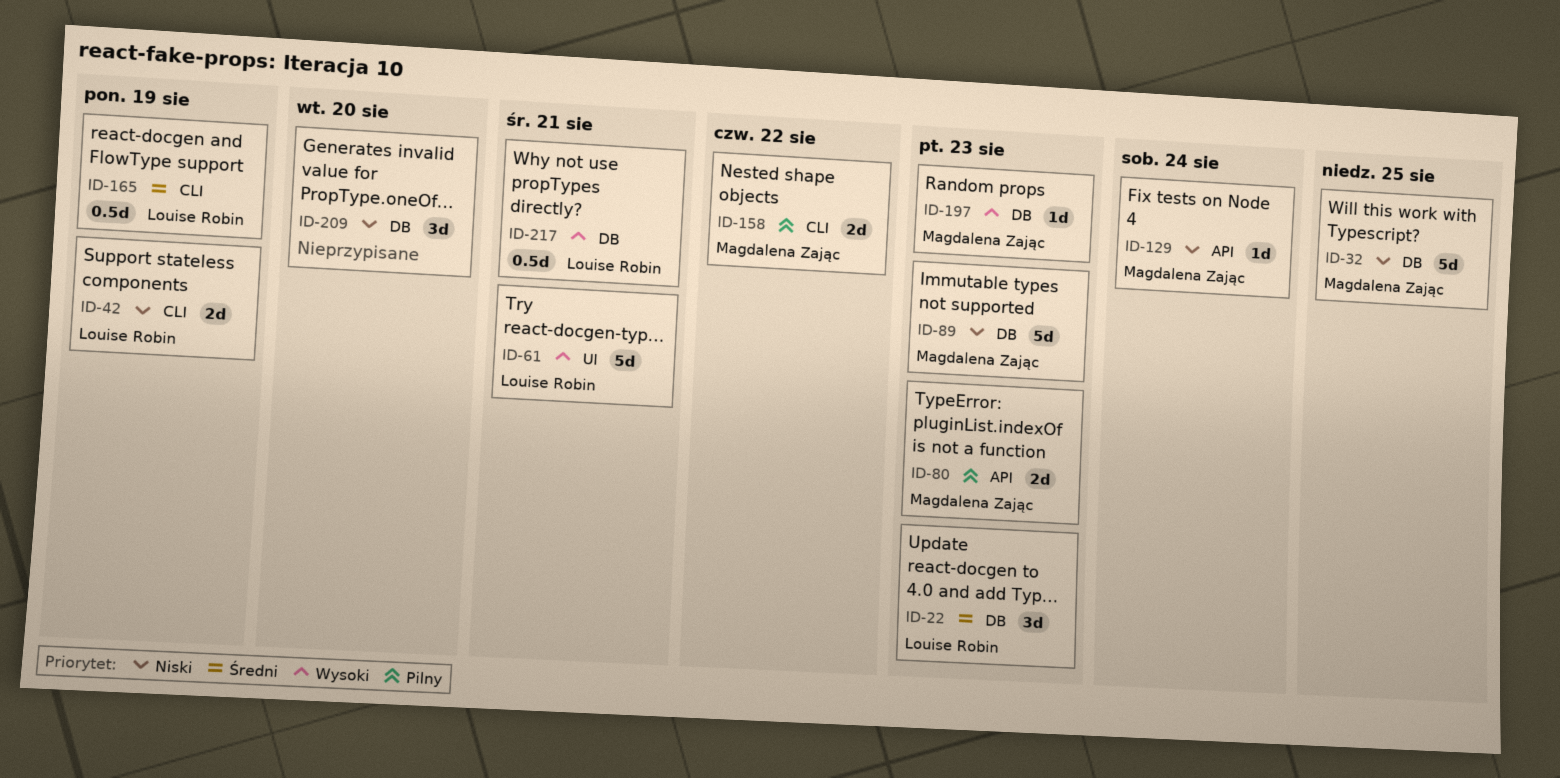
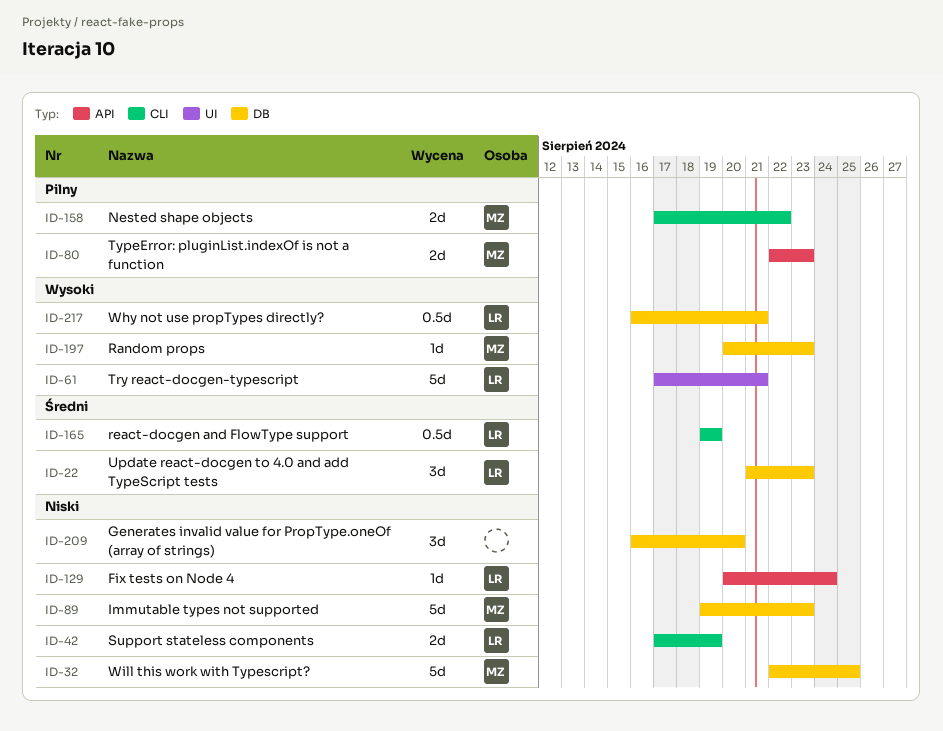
ID-129, owner: Magdalena Zając -> Louise Robin

